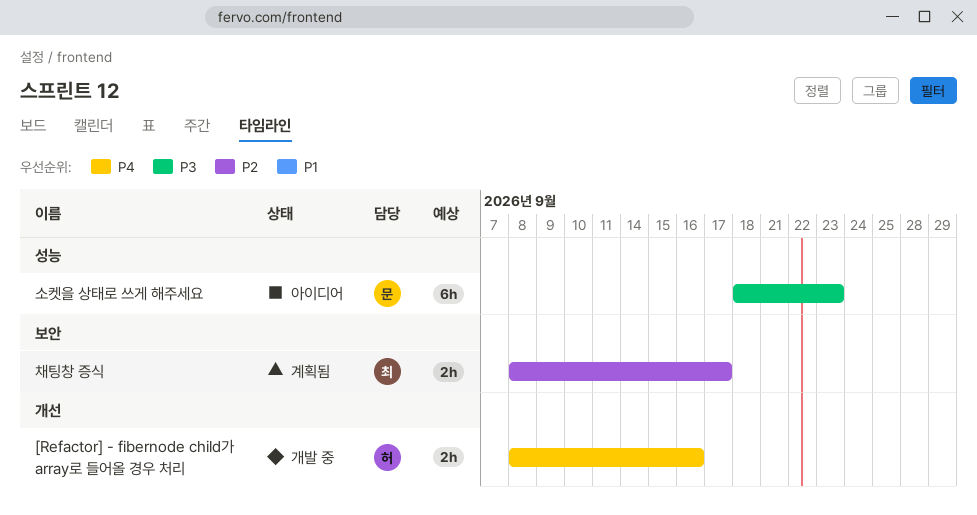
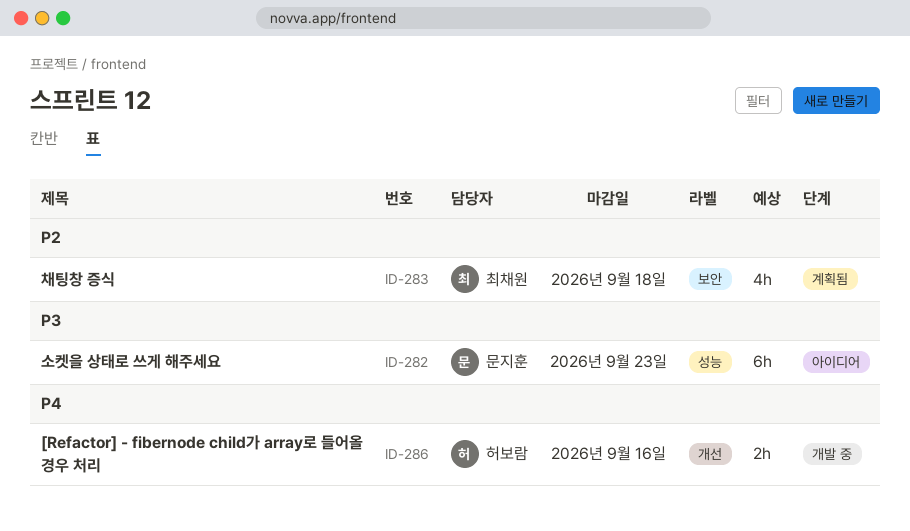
채팅창 증식, estimate: 2h -> 4h
채팅창 증식, due: Sep 17 -> Sep 18

